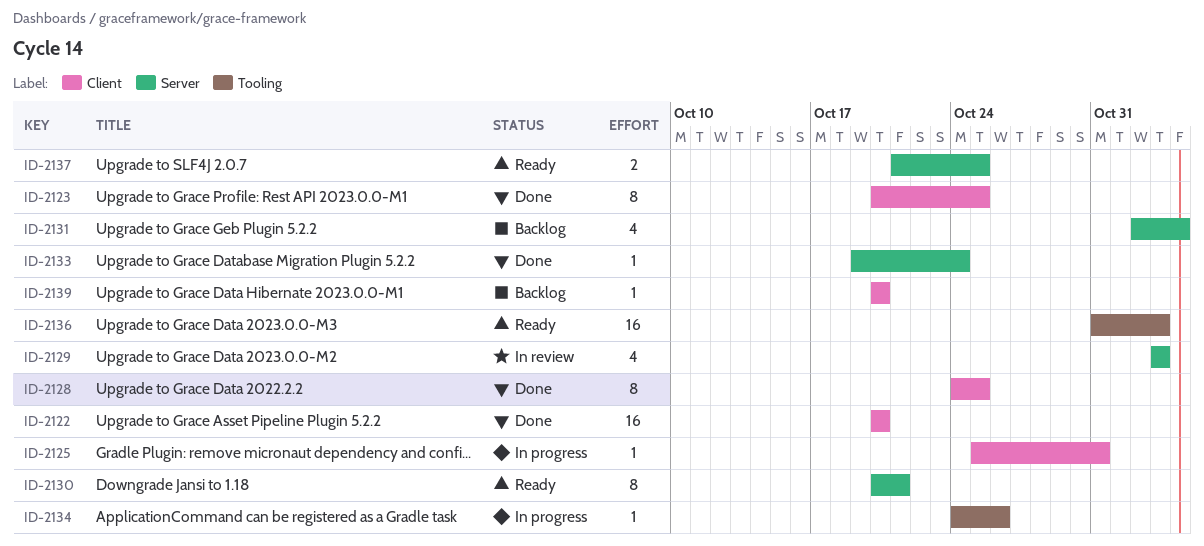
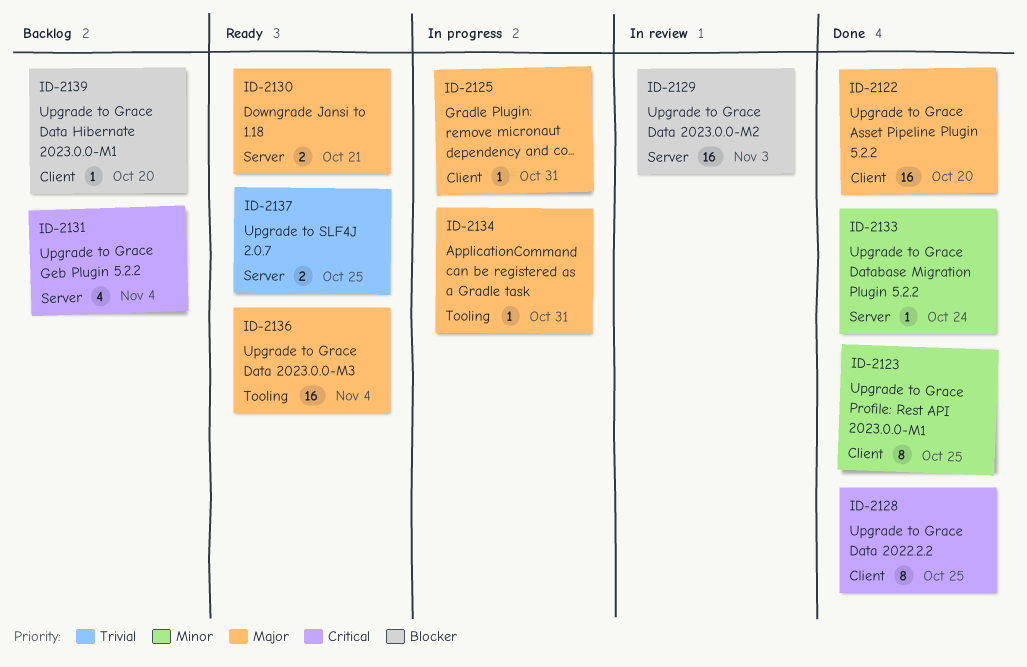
ID-2129, estimate: 4 -> 16
ID-2130, estimate: 8 -> 2
ID-2134, due: Oct 26 -> Oct 31
ID-2136, due: Nov 3 -> Nov 4

